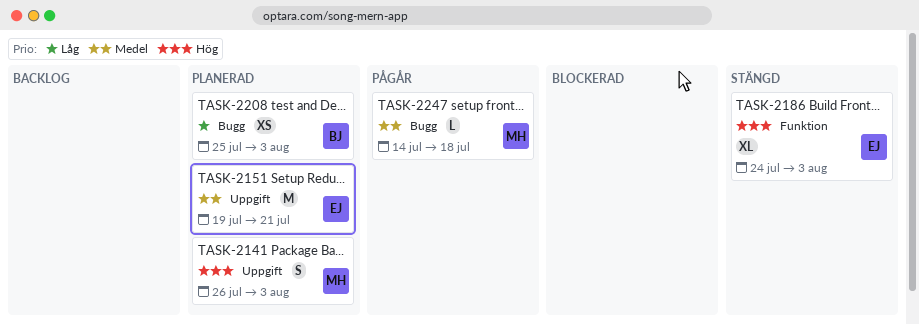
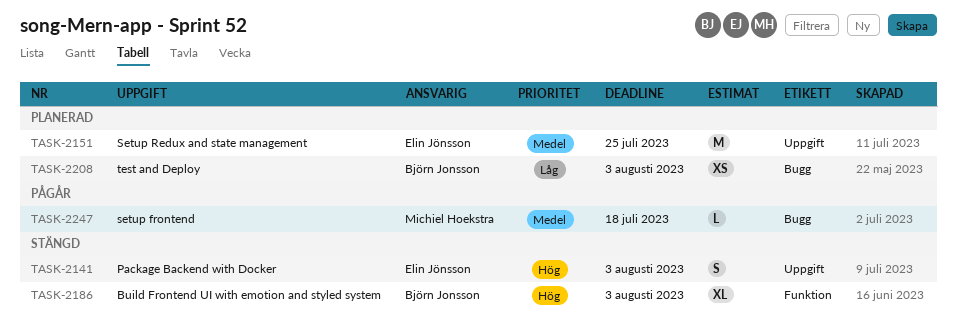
TASK-2141, status: Planerad -> Stängd
TASK-2141, owner: Michiel Hoekstra -> Elin Jönsson
TASK-2151, due: Jul 21 -> Jul 25
TASK-2186, owner: Elin Jönsson -> Björn Jonsson

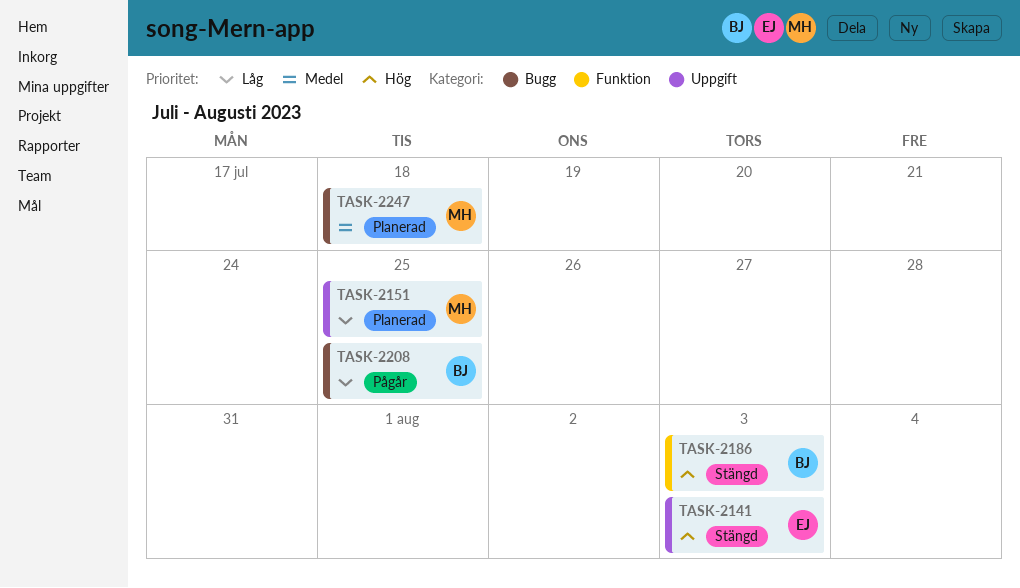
TASK-2151, owner: Elin Jönsson -> Michiel Hoekstra
TASK-2151, priority: Medel -> Låg
TASK-2208, status: Planerad -> Pågår
TASK-2208, due: Aug 3 -> Jul 25
TASK-2247, status: Pågår -> Planerad

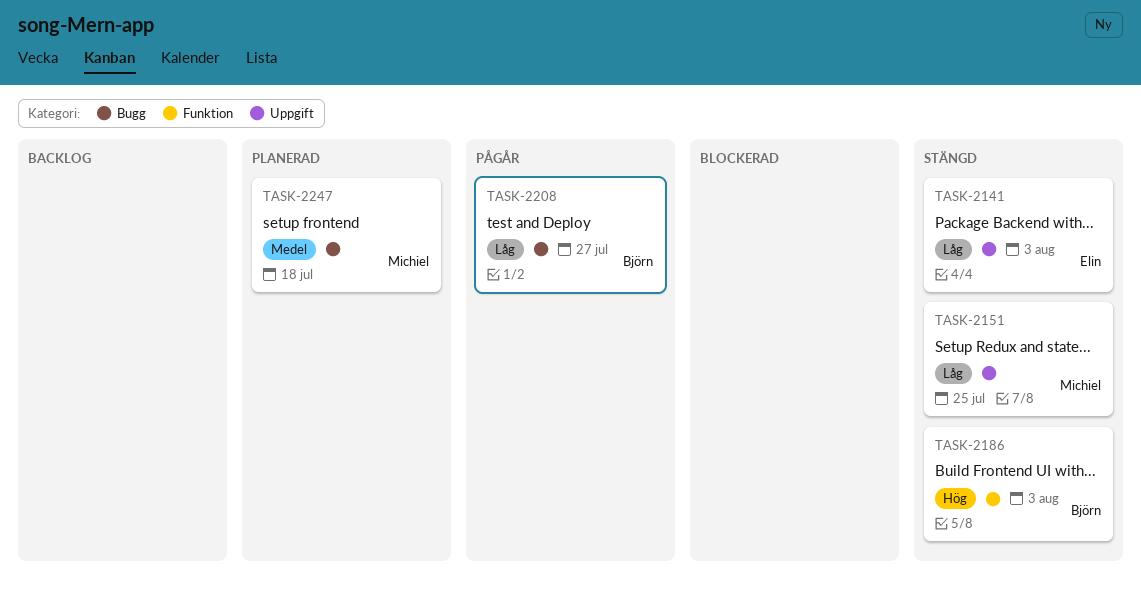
TASK-2141, priority: Hög -> Låg
TASK-2151, status: Planerad -> Stängd
TASK-2208, due: Jul 25 -> Jul 27

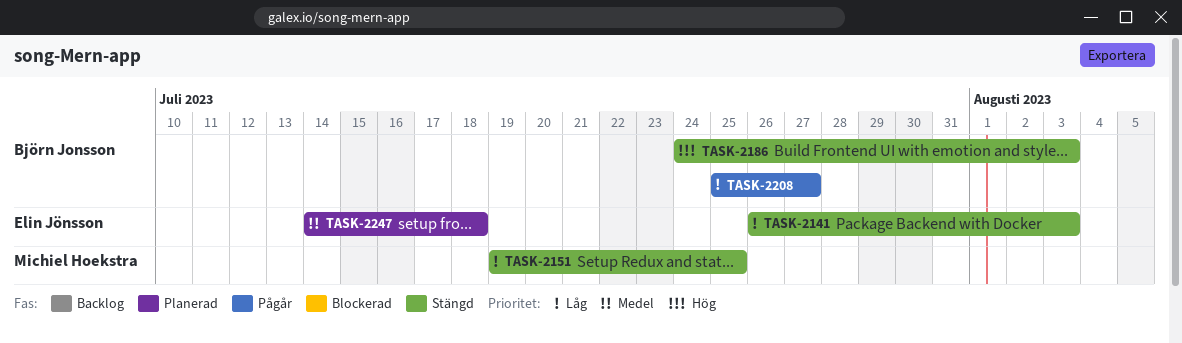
TASK-2247, owner: Michiel Hoekstra -> Elin Jönsson

